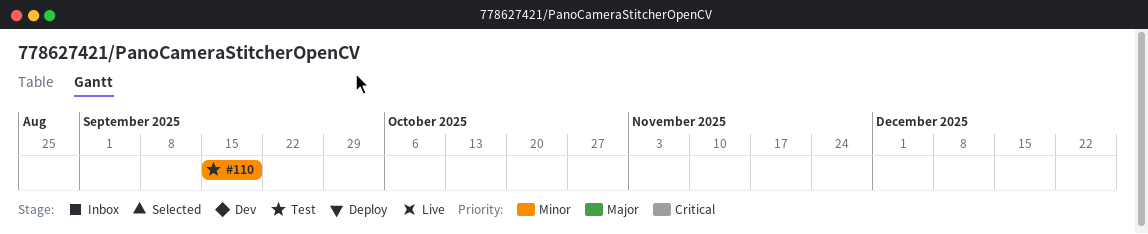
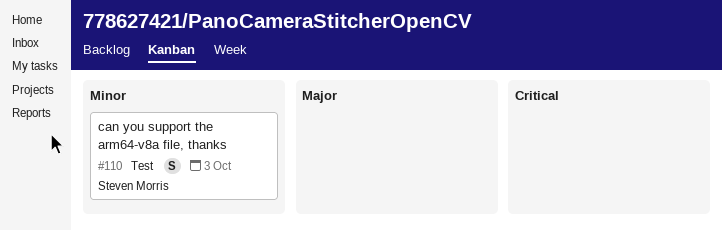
#110, due: Sep 19 -> Oct 3

